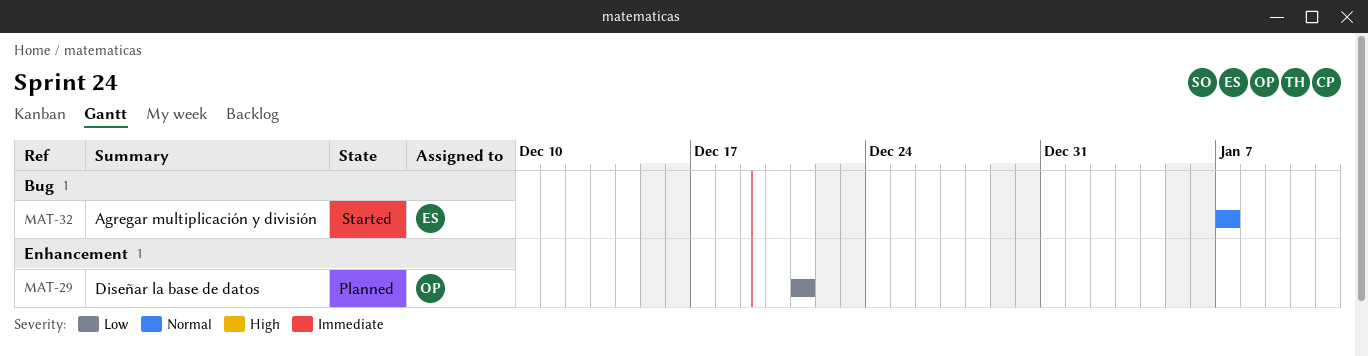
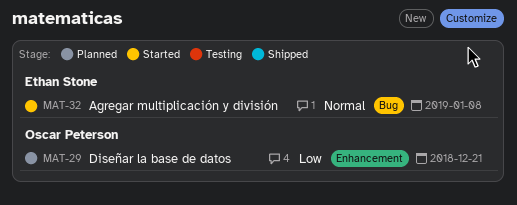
MAT-32, due: Jan 7 -> Jan 8

